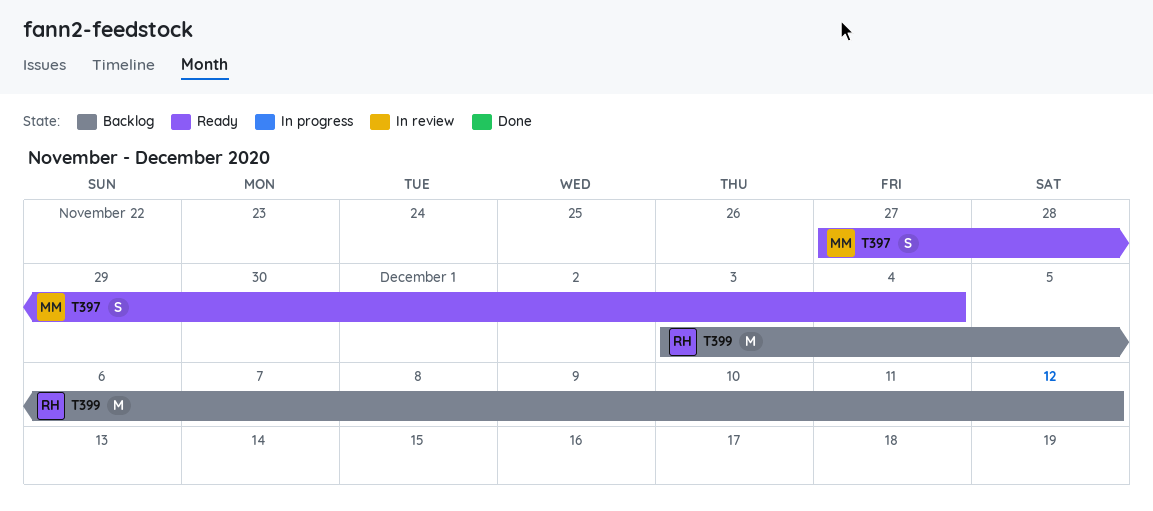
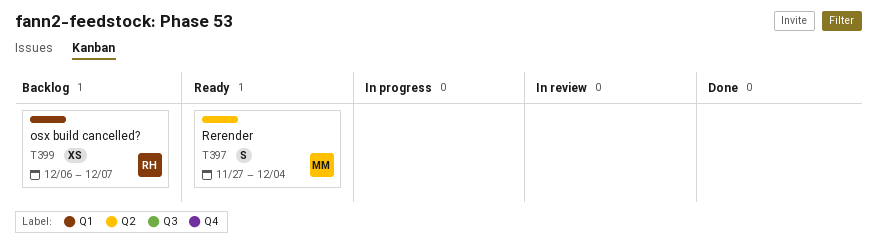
T399, estimate: M -> XS
T399, start: Dec 3 -> Dec 6
T399, due: Dec 12 -> Dec 7

